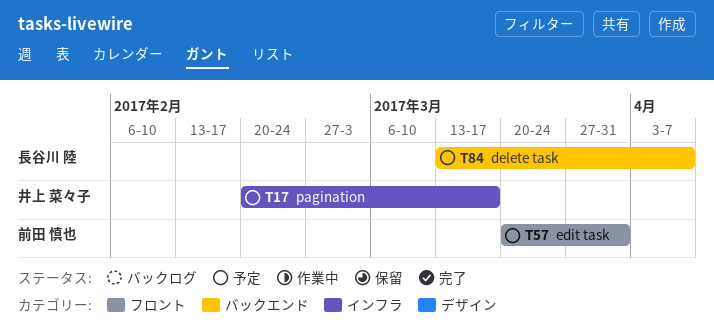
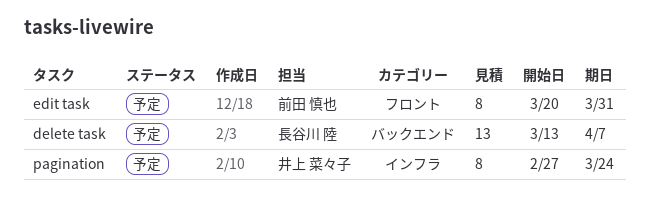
pagination, start: Feb 20 -> Feb 27
pagination, due: Mar 17 -> Mar 24

